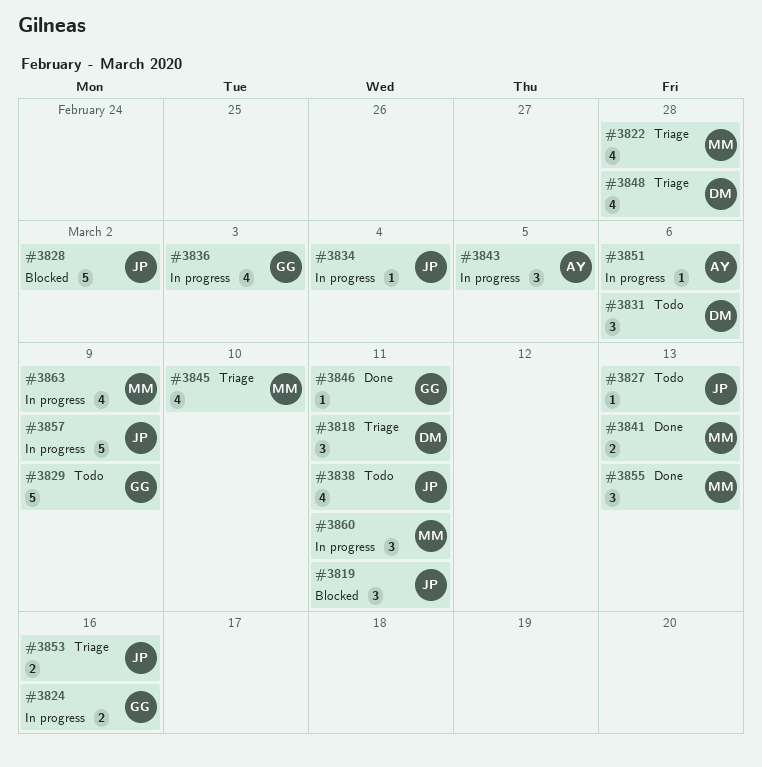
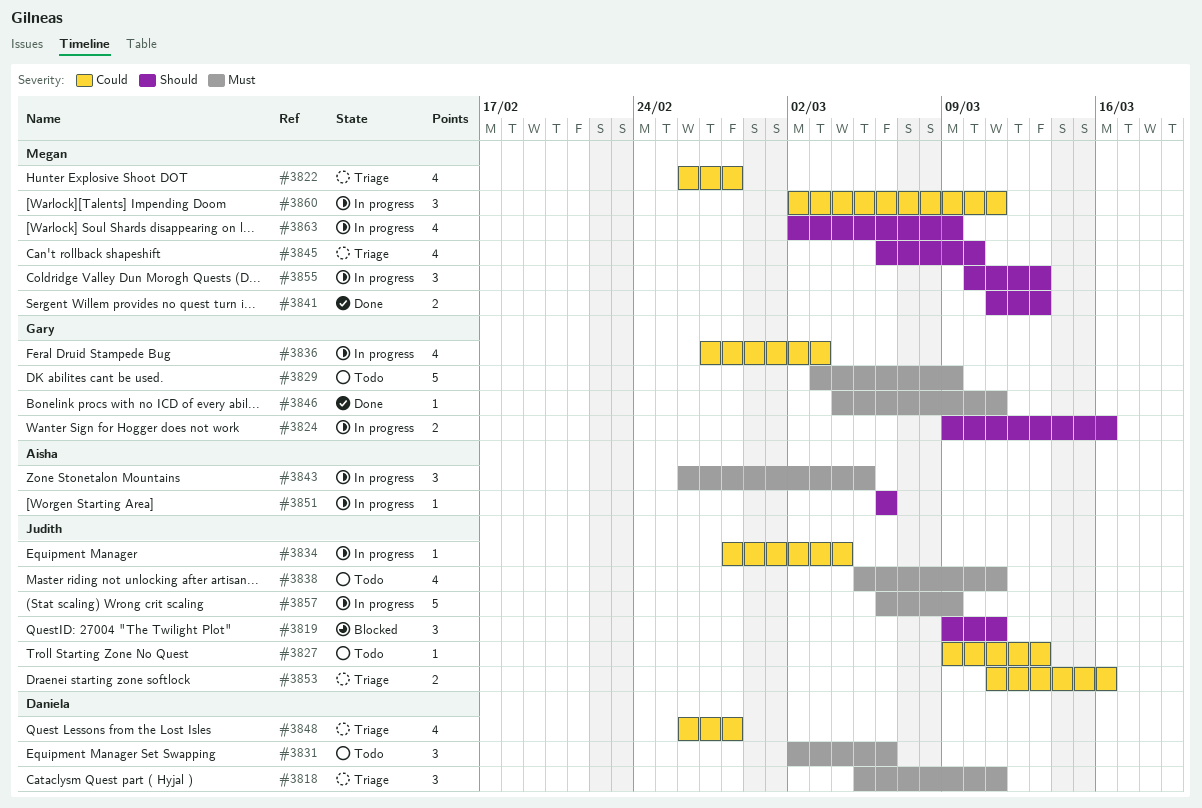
#3828: present -> none
#3855, status: Done -> In progress

